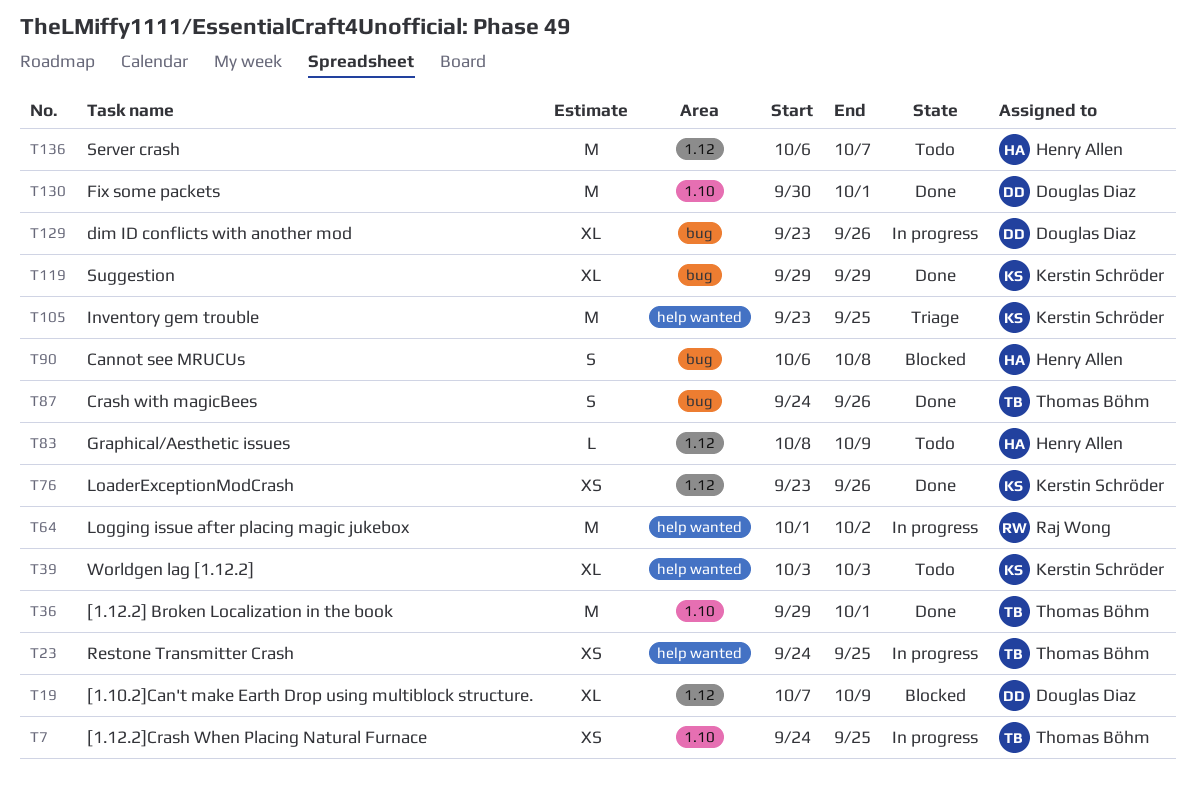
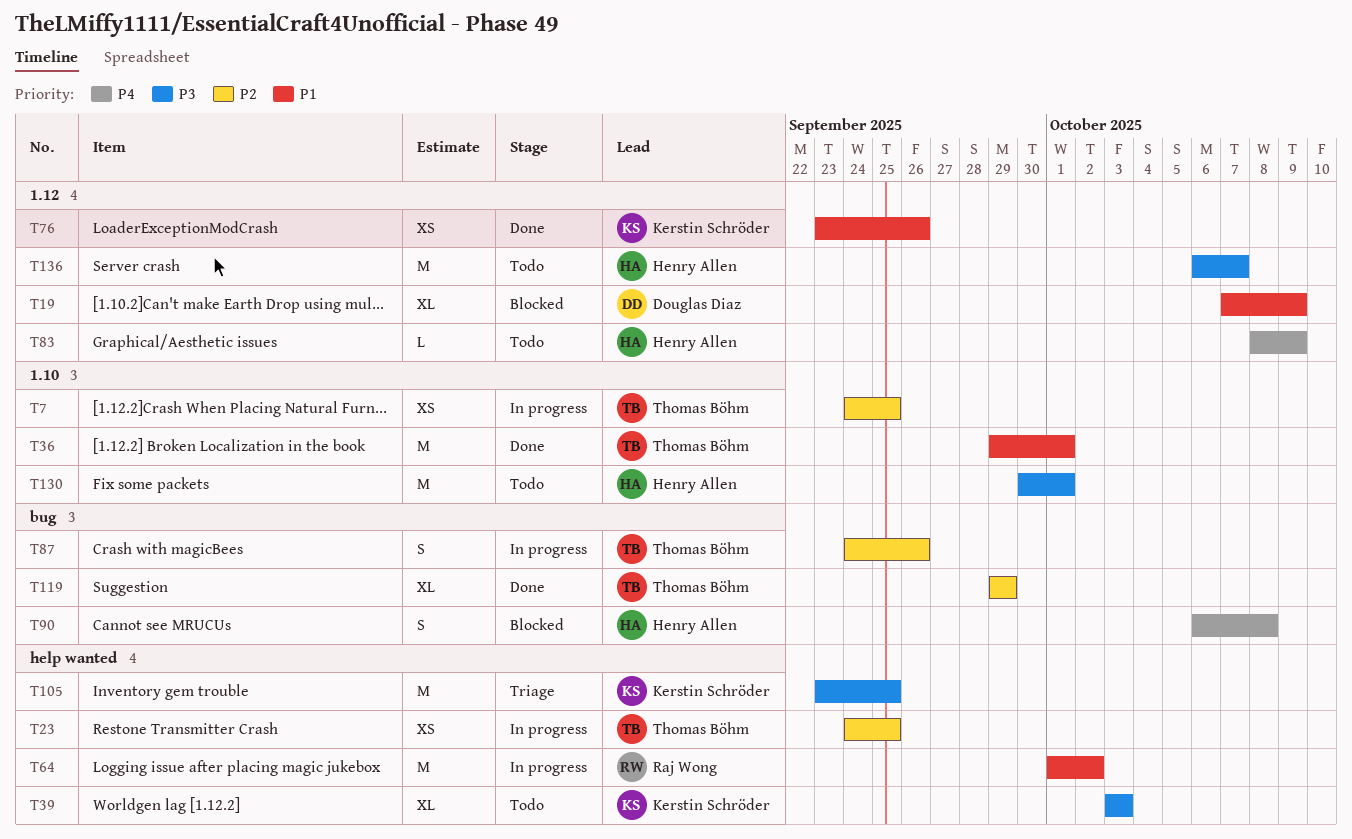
T87, status: Done -> In progress
T119, owner: Kerstin Schröder -> Thomas Böhm
T129: present -> none
T130, status: Done -> Todo
T130, owner: Douglas Diaz -> Henry Allen

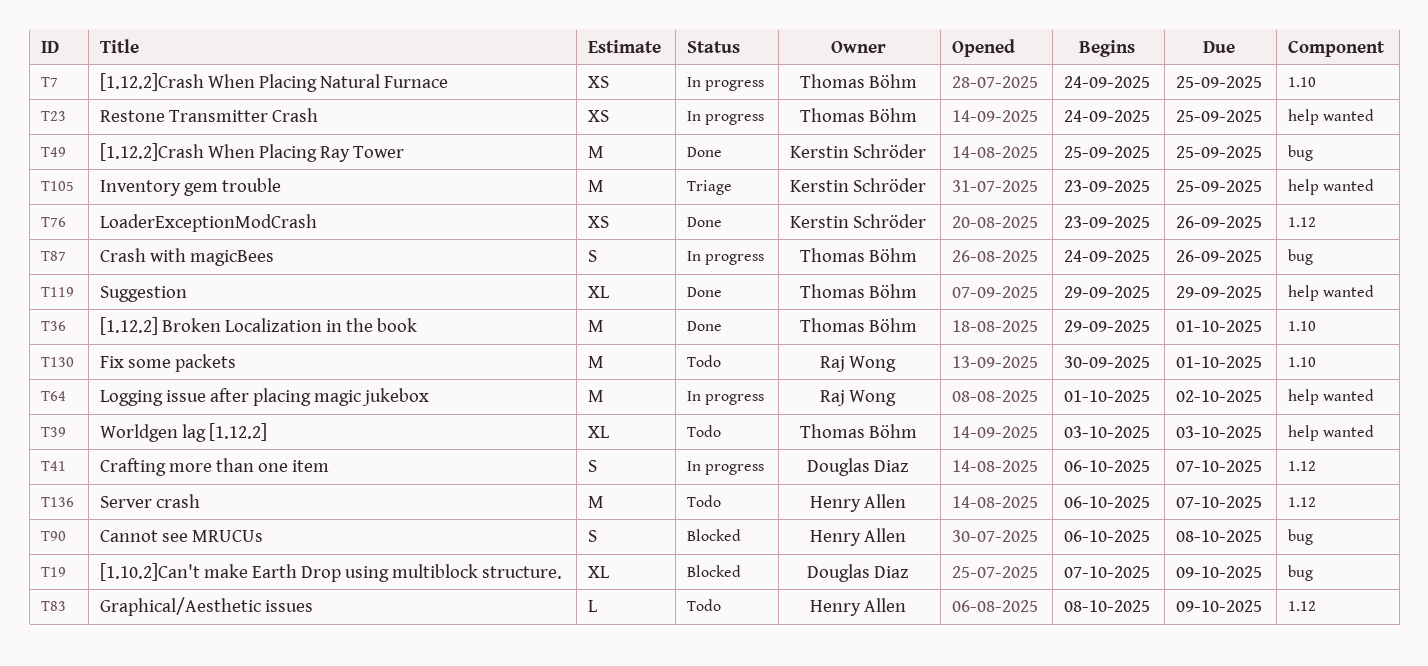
T19, label: 1.12 -> bug
T39, owner: Kerstin Schröder -> Thomas Böhm
T41: none -> present
T49: none -> present
T119, label: bug -> help wanted
T130, owner: Henry Allen -> Raj Wong

